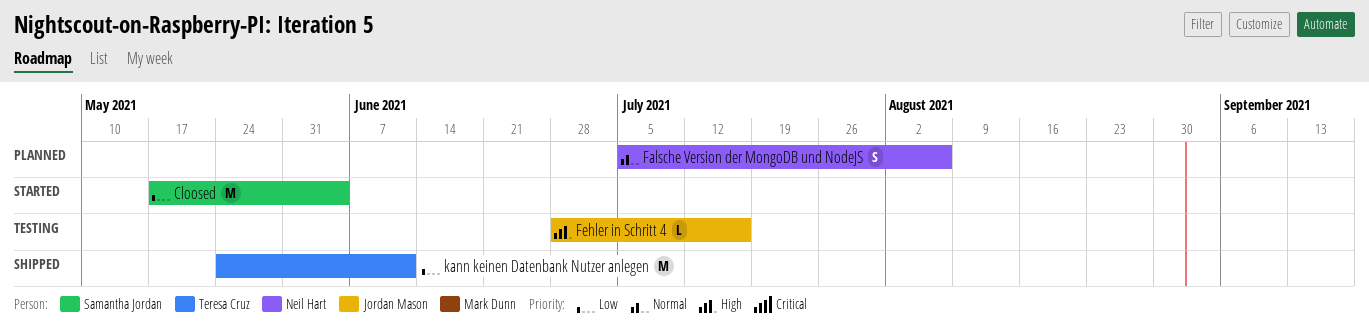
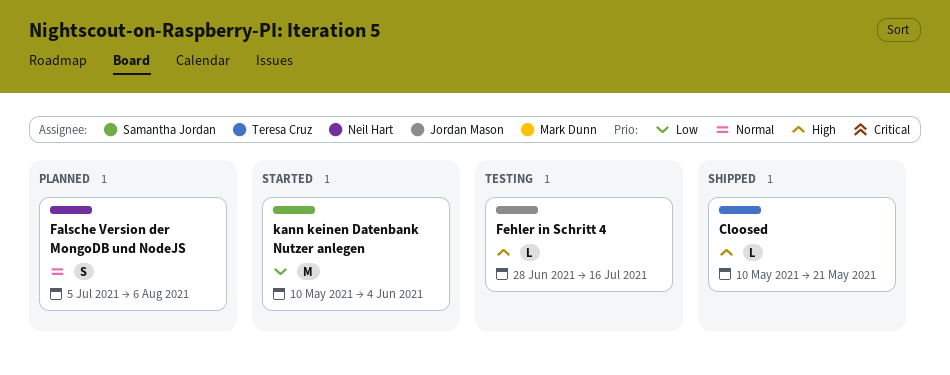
Cloosed, status: Started -> Shipped
Cloosed, owner: Samantha Jordan -> Teresa Cruz
Cloosed, priority: Low -> High
Cloosed, estimate: M -> L
Cloosed, start: May 17 -> May 10
Cloosed, due: Jun 4 -> May 21
kann keinen Datenbank Nutzer anlegen, status: Shipped -> Started
kann keinen Datenbank Nutzer anlegen, owner: Teresa Cruz -> Samantha Jordan
kann keinen Datenbank Nutzer anlegen, start: May 24 -> May 10
kann keinen Datenbank Nutzer anlegen, due: Jun 11 -> Jun 4

